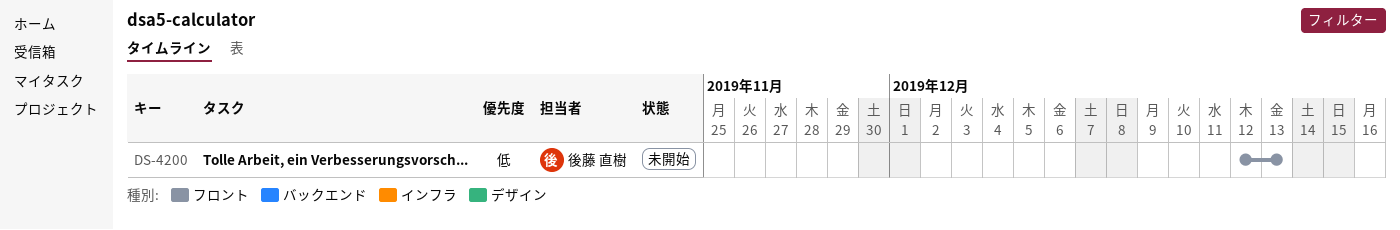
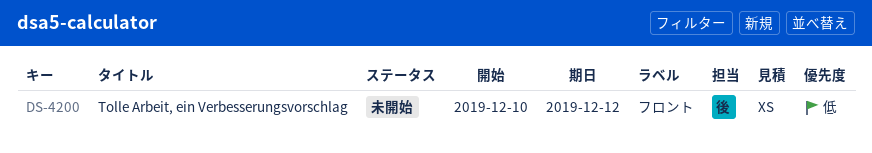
DS-4200, start: Dec 12 -> Dec 10
DS-4200, due: Dec 13 -> Dec 12

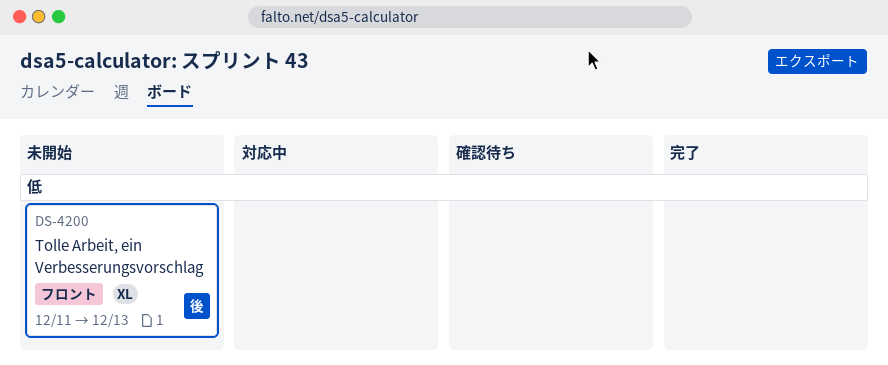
DS-4200, estimate: XS -> XL
DS-4200, start: Dec 10 -> Dec 11
DS-4200, due: Dec 12 -> Dec 13

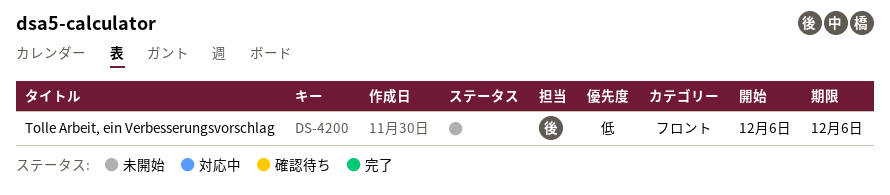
DS-4200, start: Dec 11 -> Dec 6
DS-4200, due: Dec 13 -> Dec 6

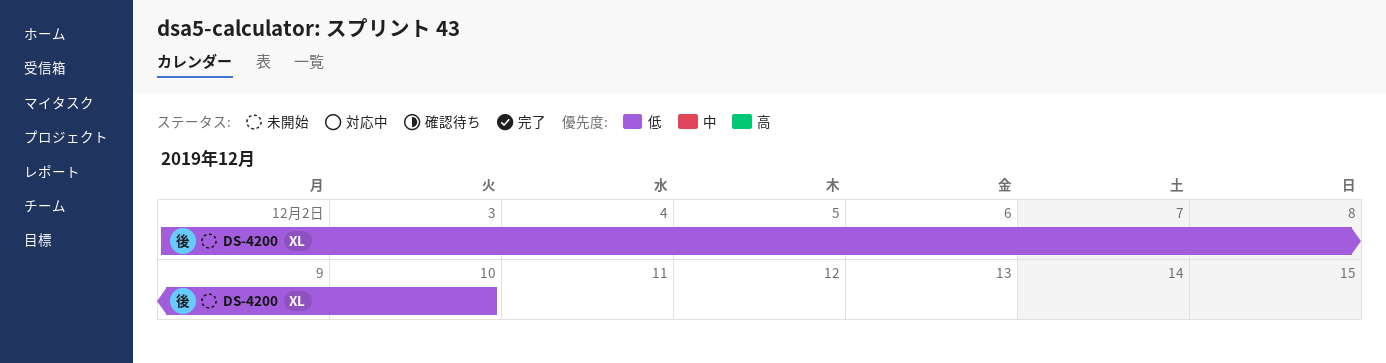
DS-4200, start: Dec 6 -> Dec 2
DS-4200, due: Dec 6 -> Dec 10

